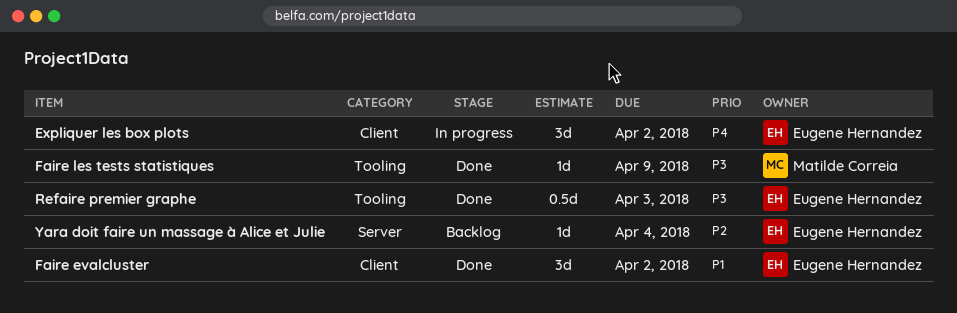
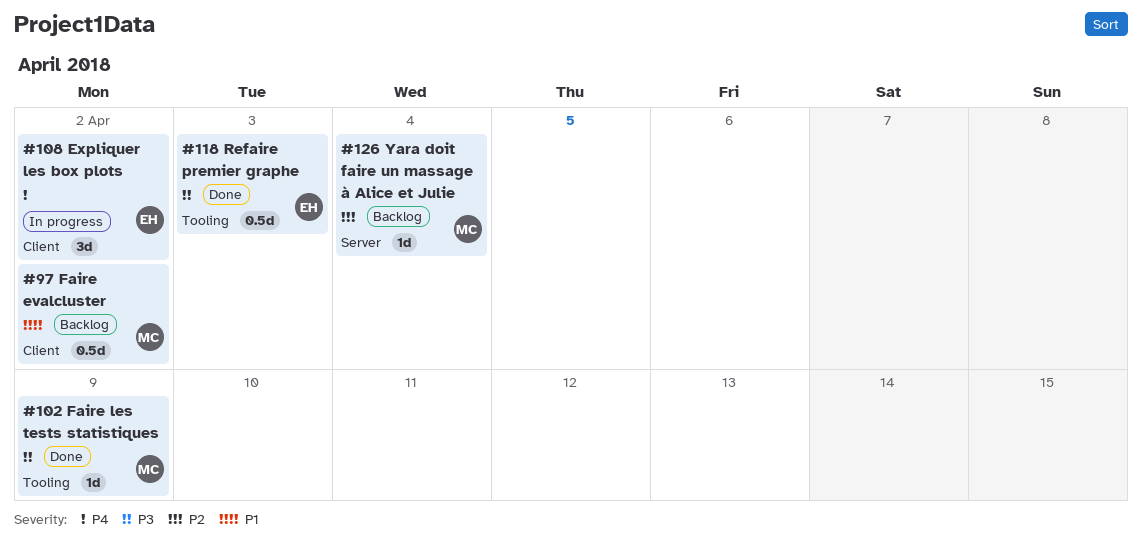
Faire evalcluster, status: Done -> Backlog
Faire evalcluster, owner: Eugene Hernandez -> Matilde Correia
Faire evalcluster, estimate: 3d -> 0.5d
Yara doit faire un massage à Alice et Julie, owner: Eugene Hernandez -> Matilde Correia

